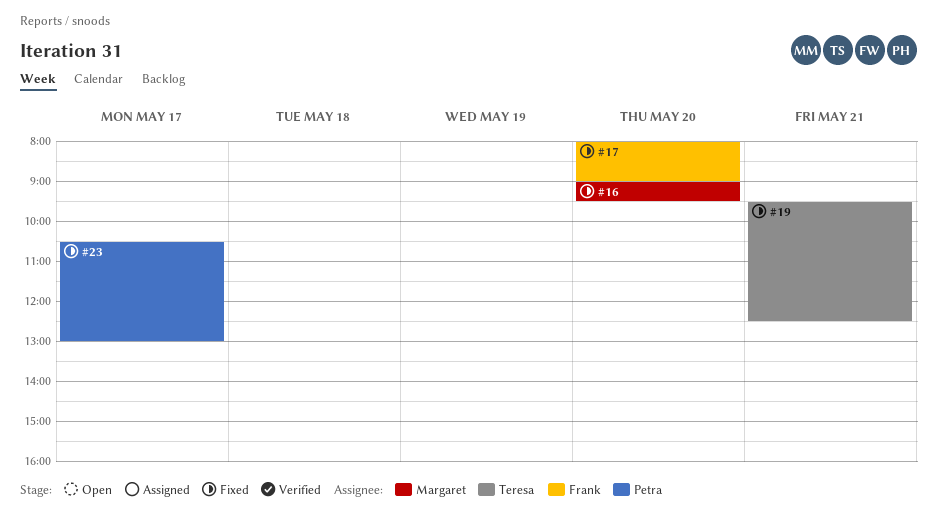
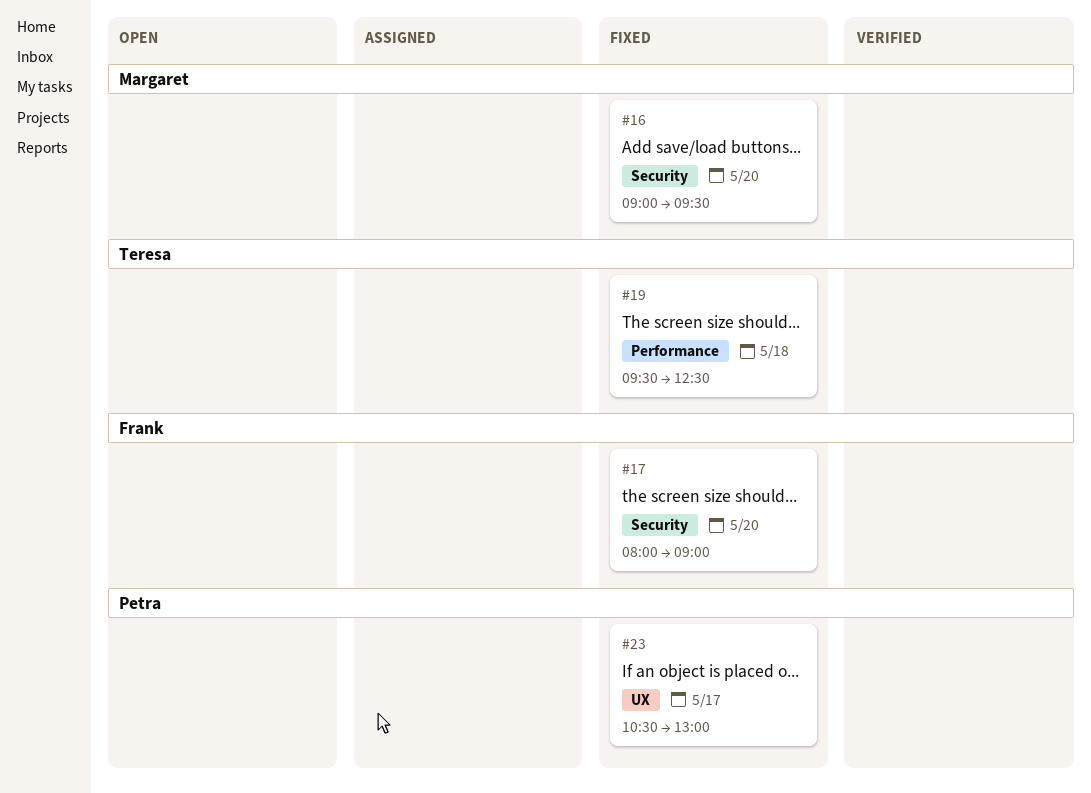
#19, day: May 21 -> May 18

